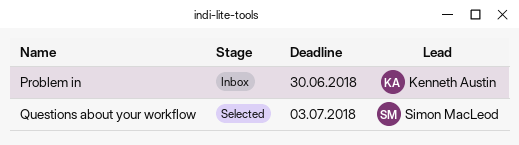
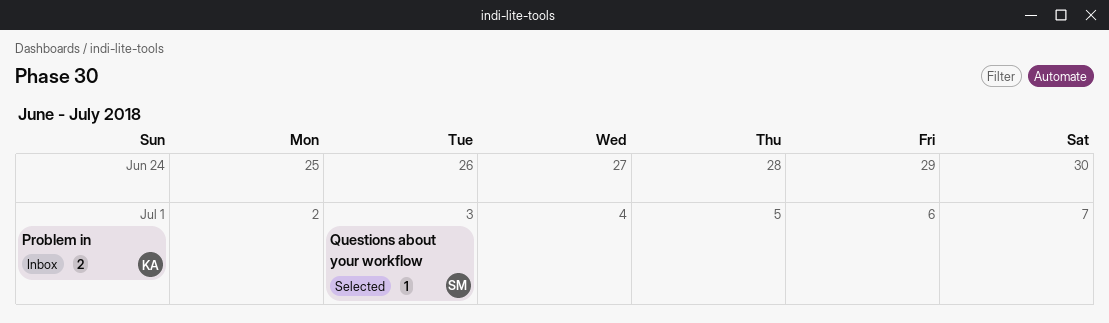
Problem in, due: Jun 30 -> Jul 1

